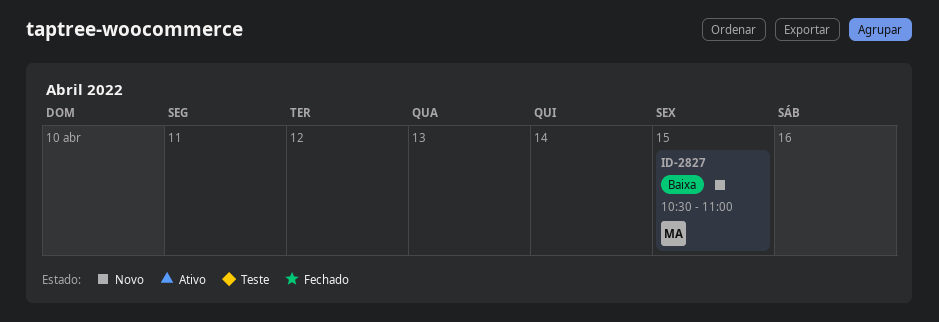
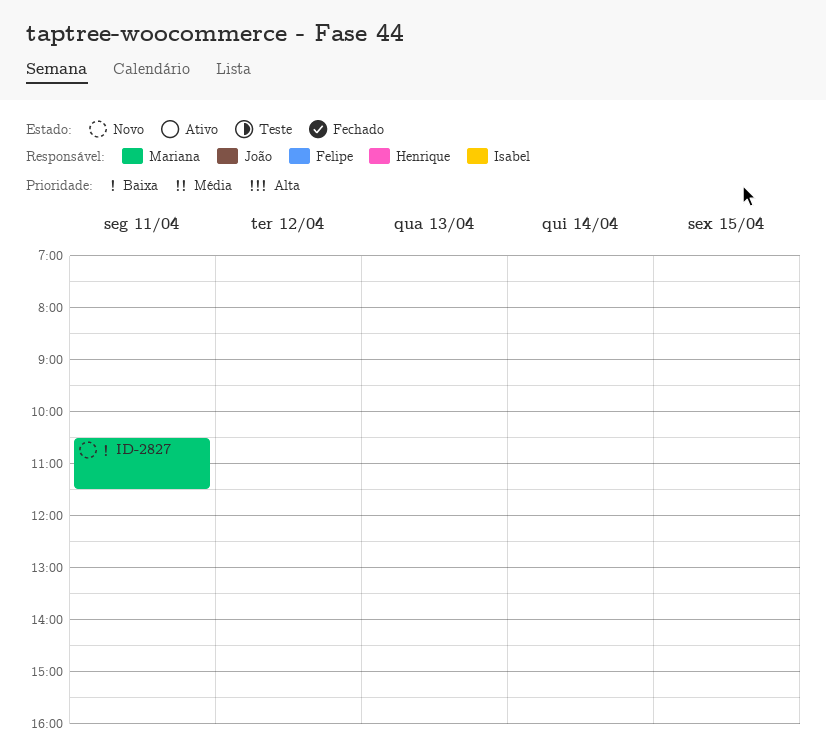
ID-2827, day: Apr 15 -> Apr 11
ID-2827, ends: 11:00 -> 11:30

